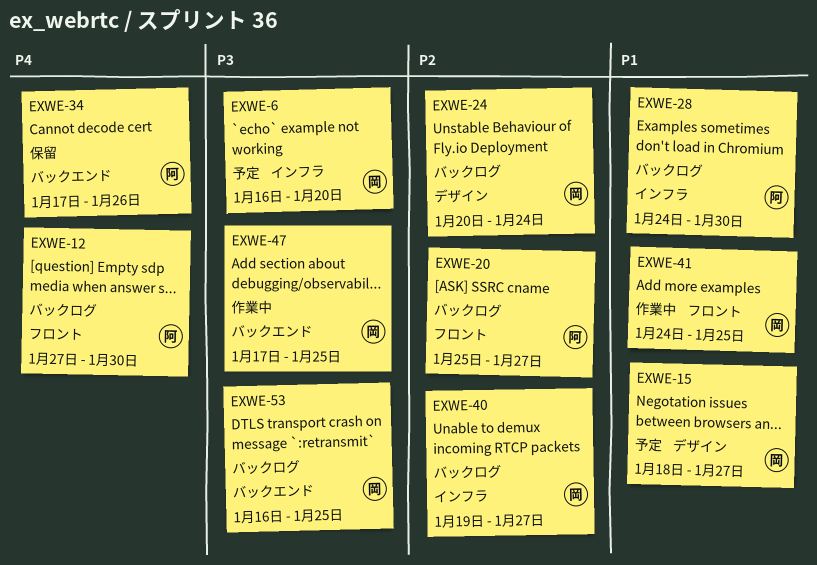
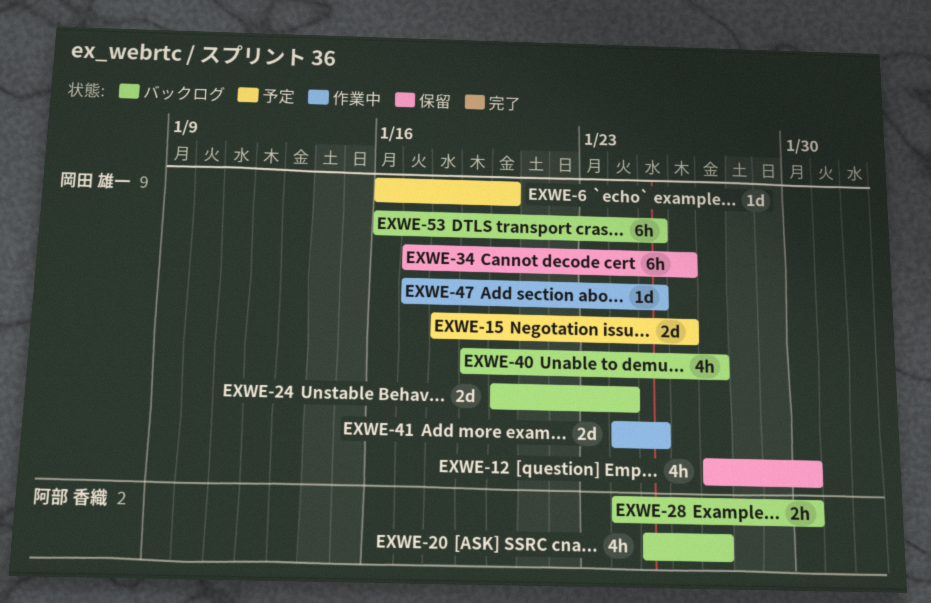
EXWE-12, status: バックログ -> 保留
EXWE-12, owner: 阿部 香織 -> 岡田 雄一
EXWE-15, due: Jan 27 -> Jan 26
EXWE-34, owner: 阿部 香織 -> 岡田 雄一

